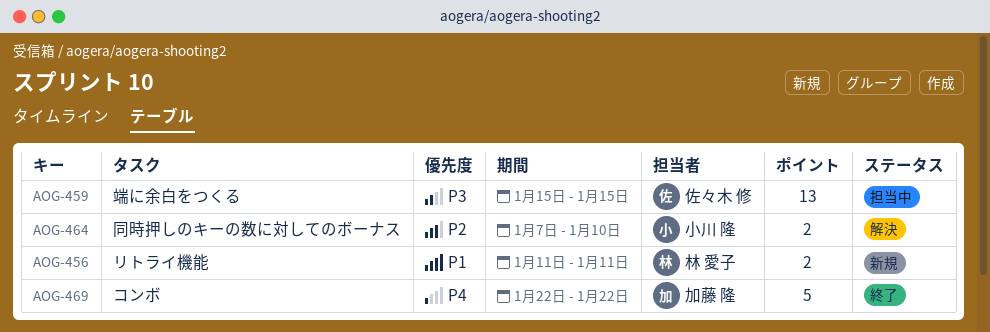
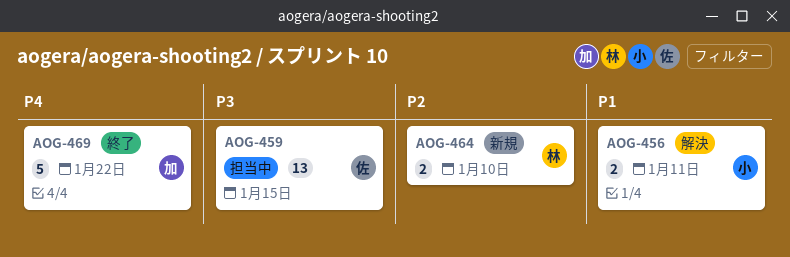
AOG-456, status: 新規 -> 解決
AOG-456, owner: 林 愛子 -> 小川 隆
AOG-464, status: 解決 -> 新規
AOG-464, owner: 小川 隆 -> 林 愛子

